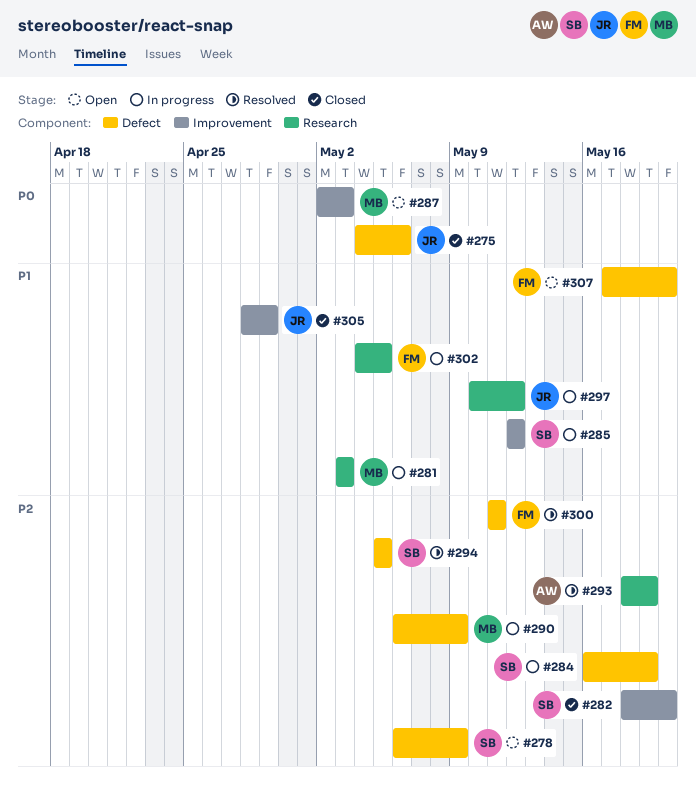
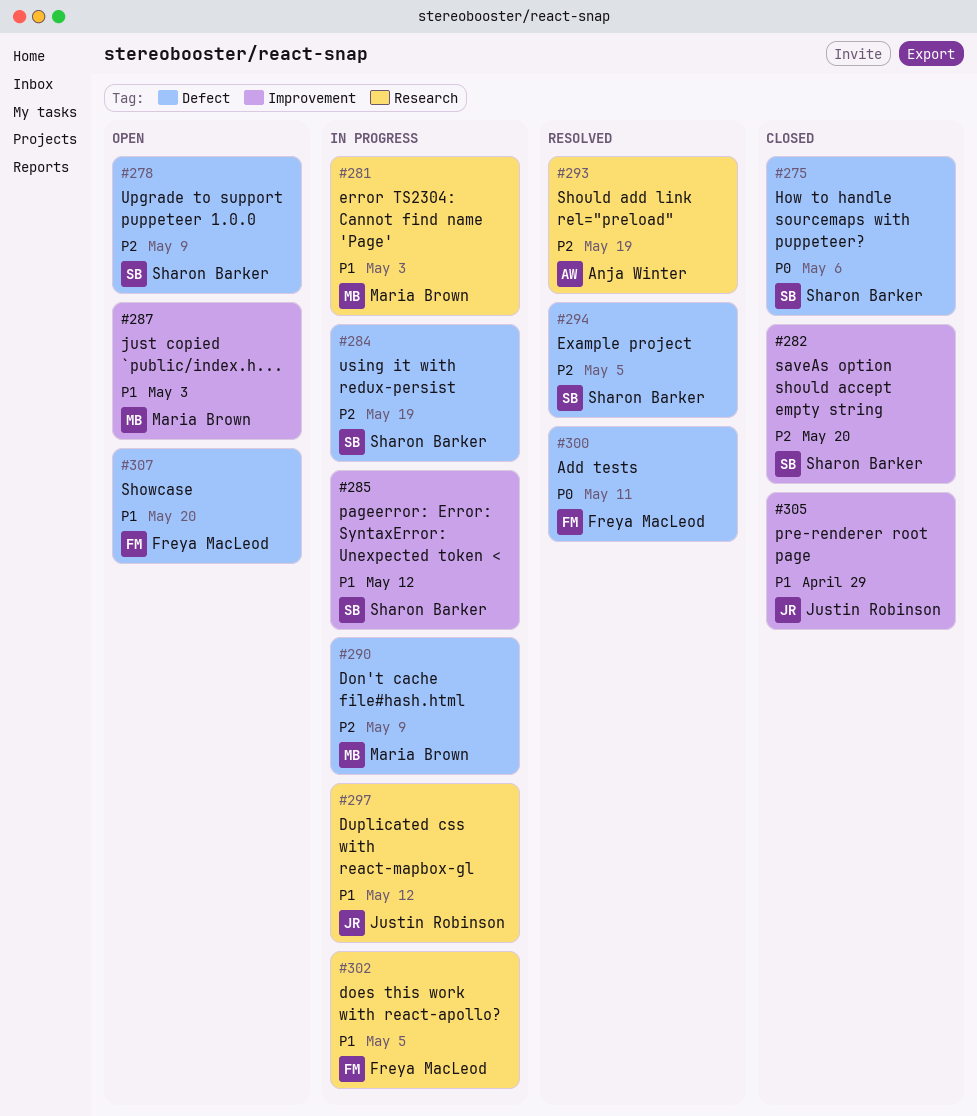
#275, owner: Justin Robinson -> Sharon Barker
#287, priority: P0 -> P1
#300, priority: P2 -> P0

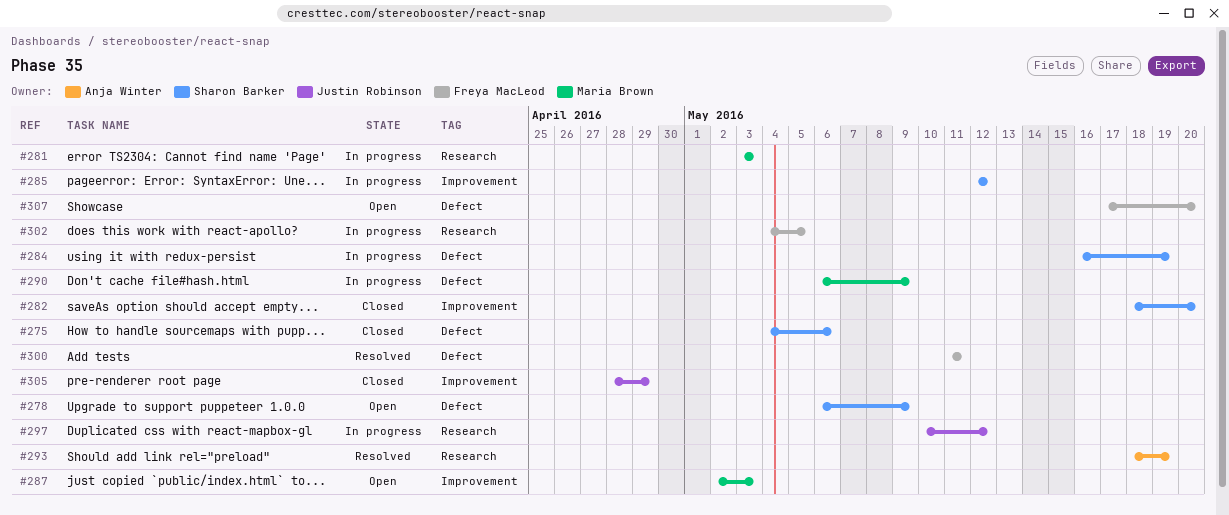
#294: present -> none

